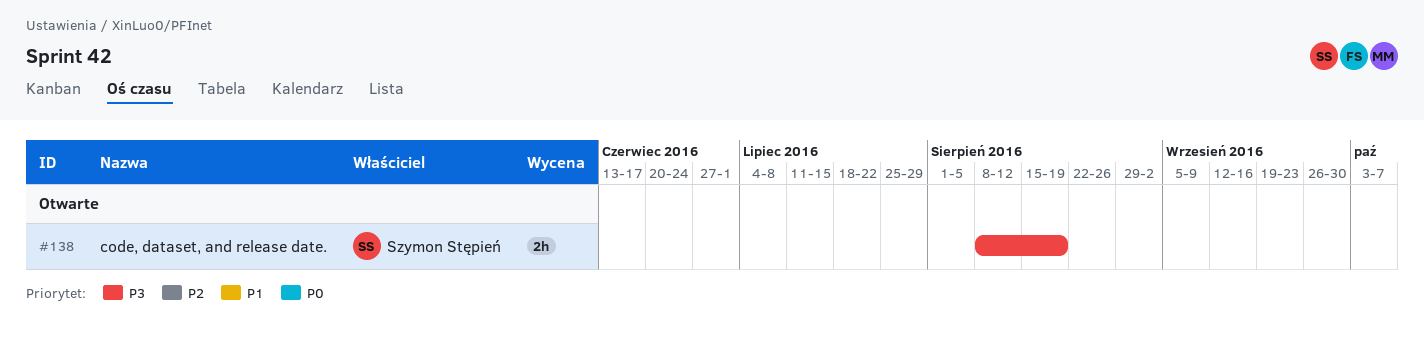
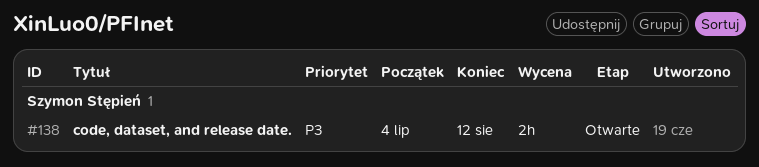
#138, start: Aug 8 -> Jul 4
#138, due: Aug 19 -> Aug 12

